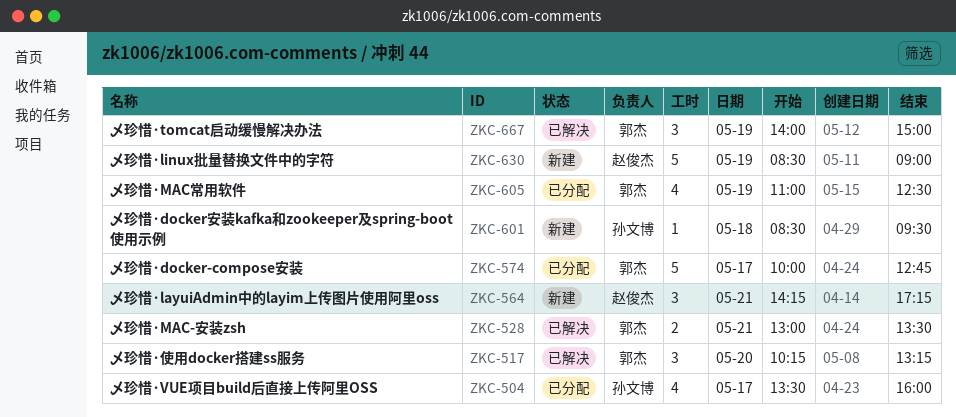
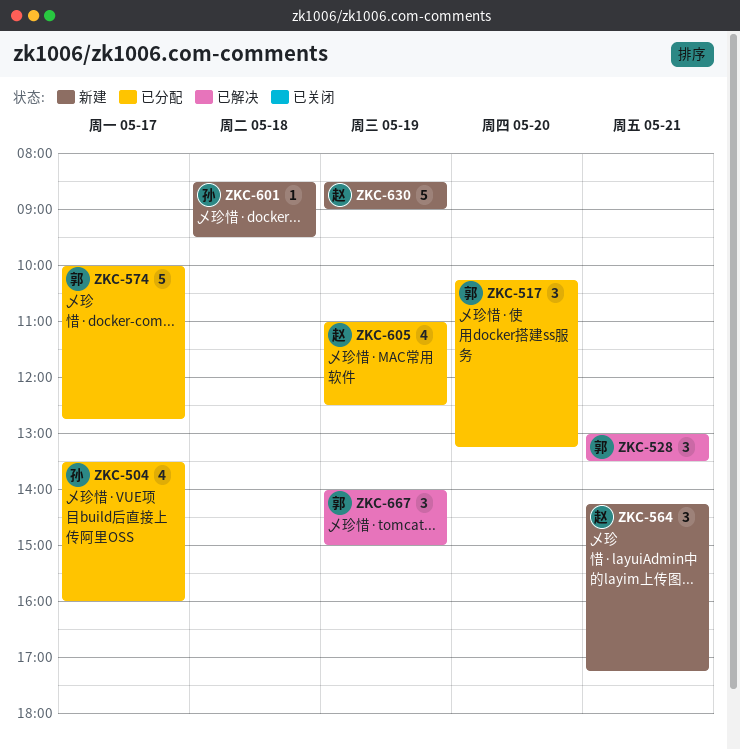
ZKC-517, status: 已解决 -> 已分配
ZKC-528, estimate: 2 -> 3
ZKC-605, owner: 郭杰 -> 赵俊杰

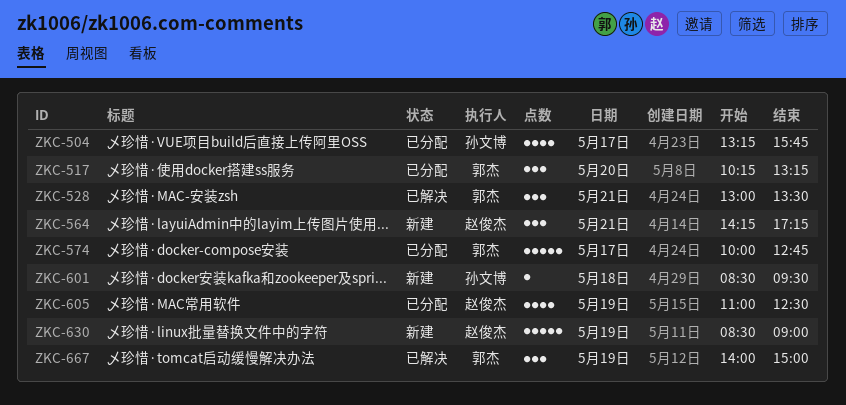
ZKC-504, begins: 13:30 -> 13:15
ZKC-504, ends: 16:00 -> 15:45

